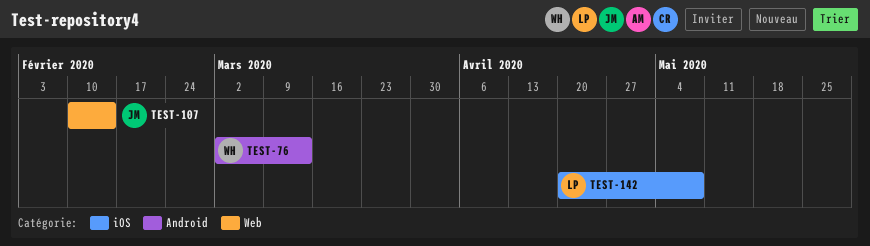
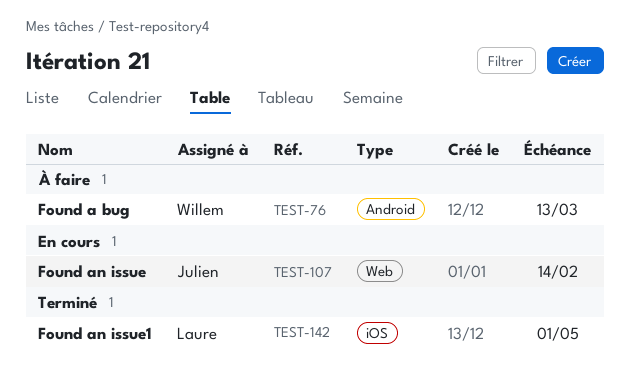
TEST-142, due: May 8 -> May 1

